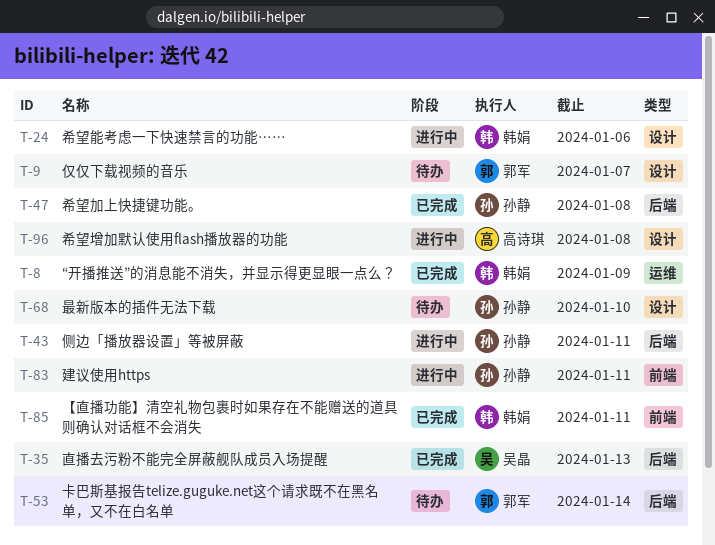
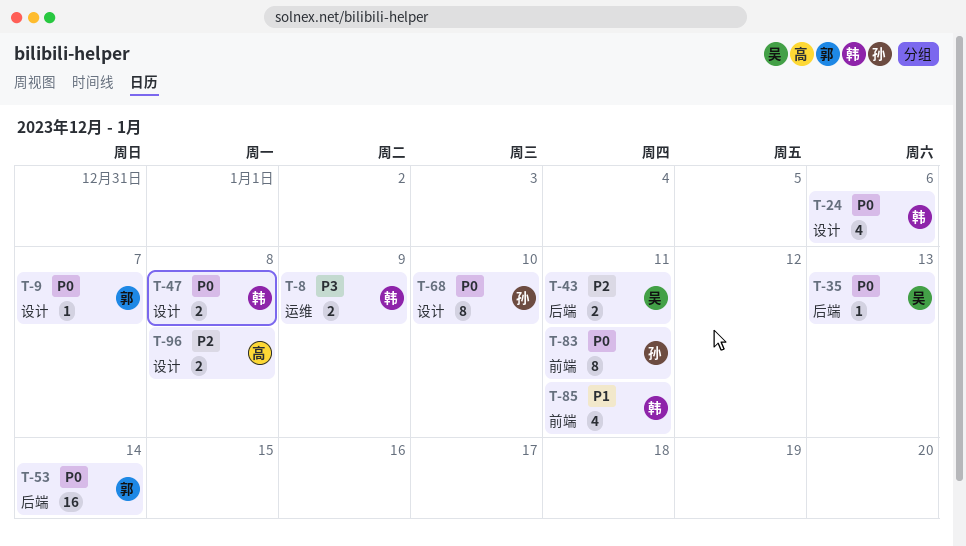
T-43, owner: 孙静 -> 吴晶
T-47, owner: 孙静 -> 韩娟
T-47, label: 后端 -> 设计

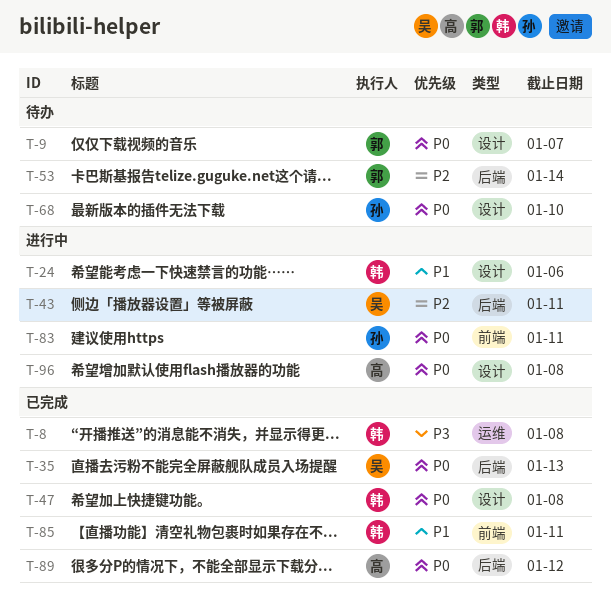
T-8, due: Jan 9 -> Jan 8
T-24, priority: P0 -> P1
T-53, priority: P0 -> P2
T-89: none -> present
T-96, priority: P2 -> P0

